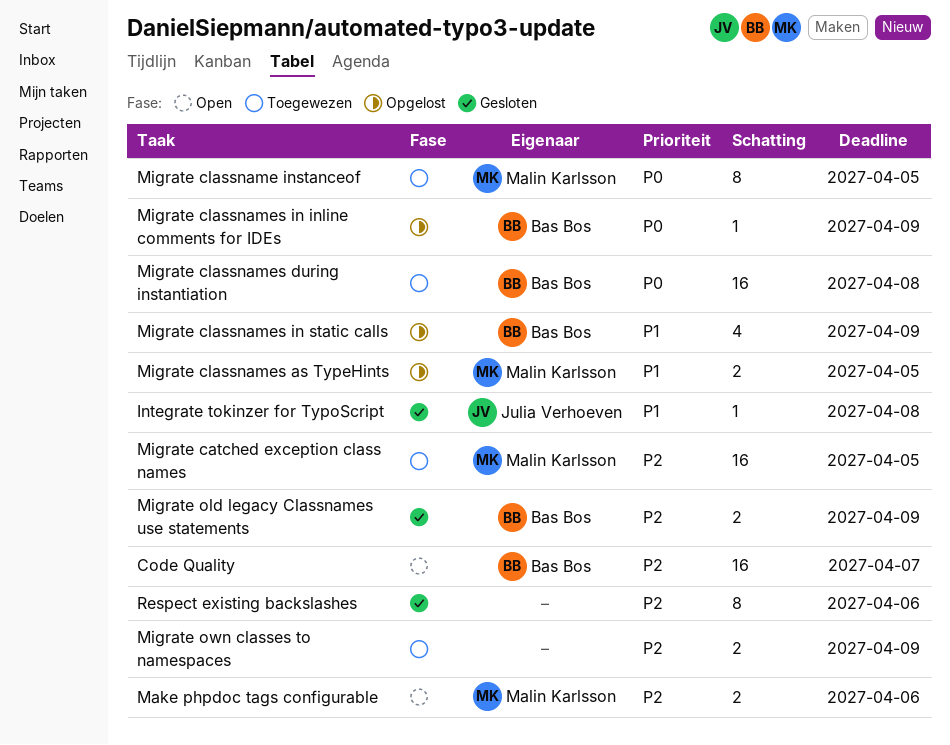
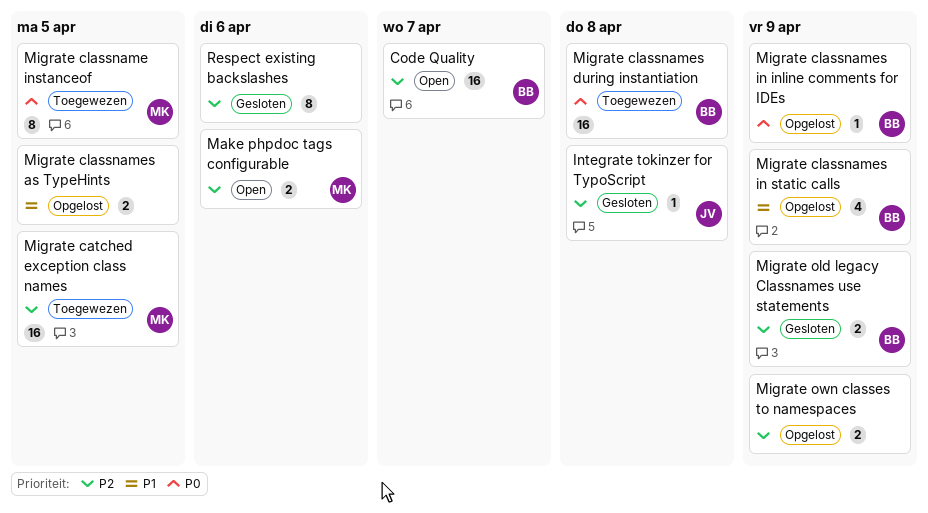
Integrate tokinzer for TypoScript, priority: P1 -> P2
Migrate classnames as TypeHints, owner: Malin Karlsson -> none
Migrate own classes to namespaces, status: Toegewezen -> Opgelost

